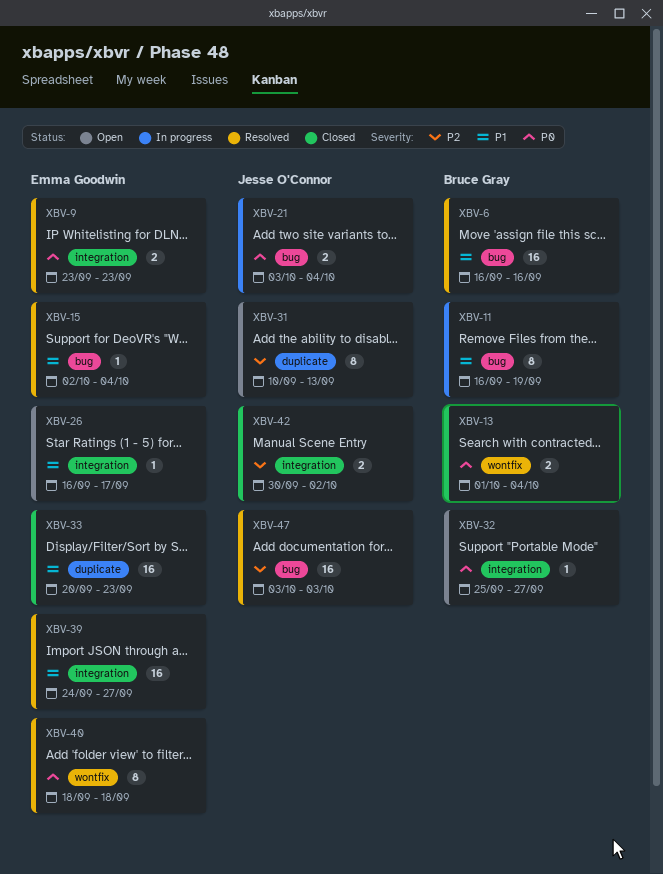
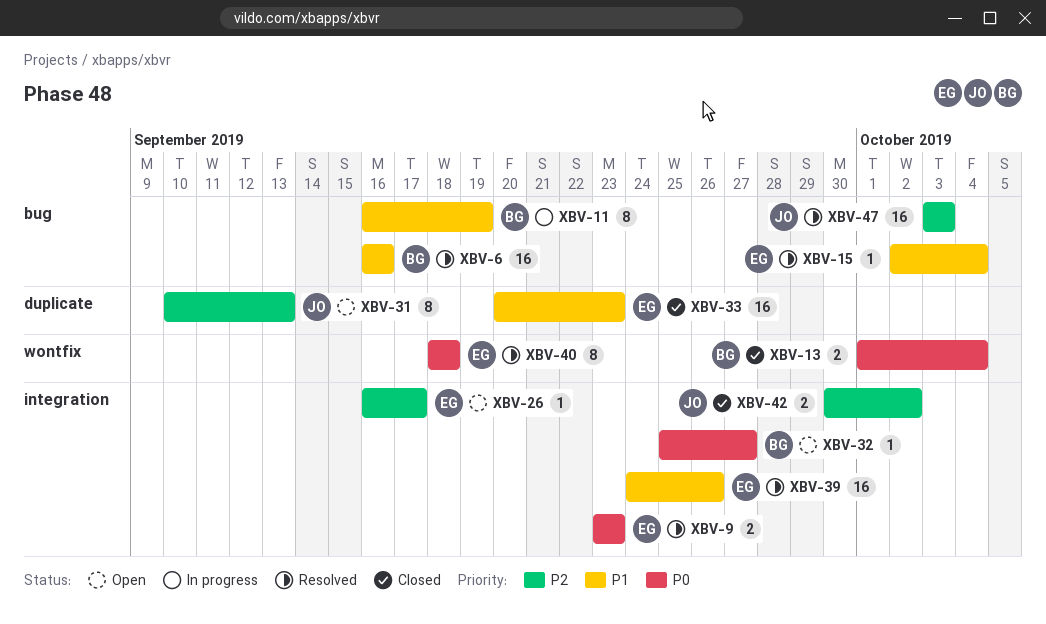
XBV-21: present -> none
XBV-26, priority: P1 -> P2
XBV-39, due: Sep 27 -> Sep 26

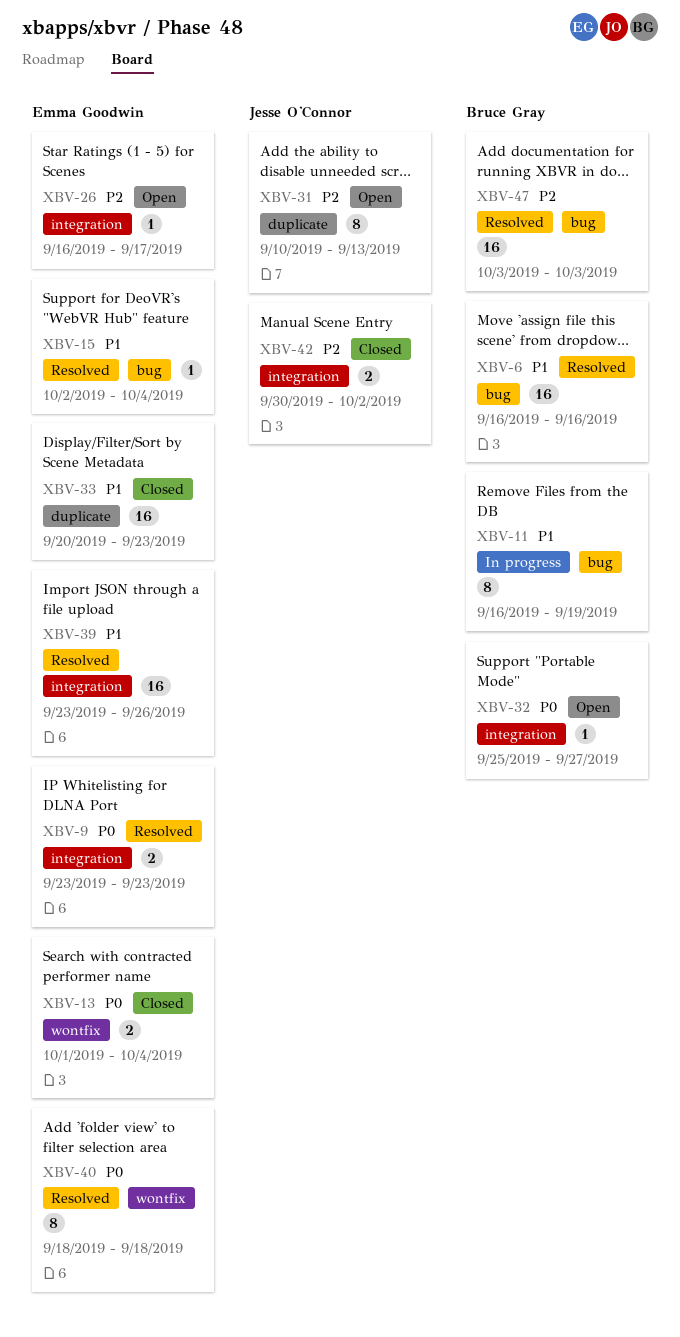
XBV-13, owner: Bruce Gray -> Emma Goodwin
XBV-39, start: Sep 24 -> Sep 23
XBV-47, owner: Jesse O'Connor -> Bruce Gray

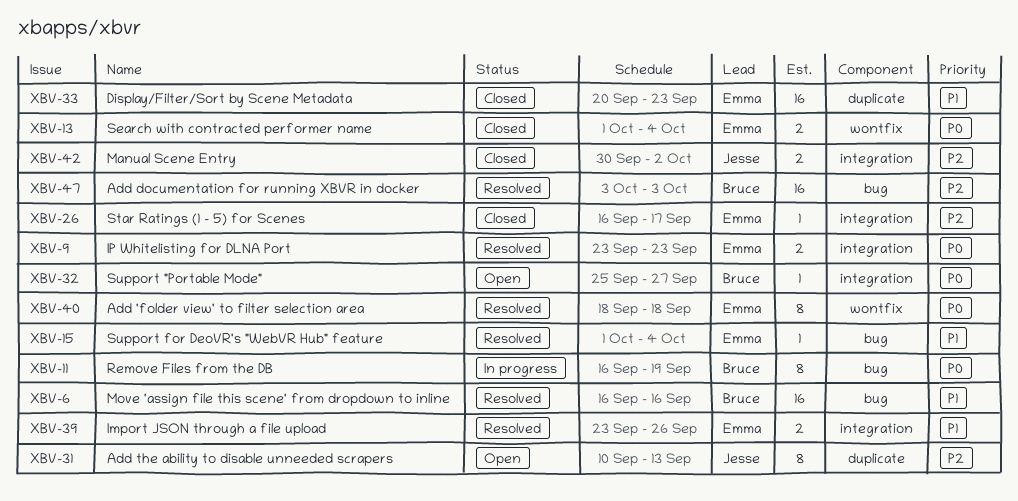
XBV-11, priority: P1 -> P0
XBV-15, start: Oct 2 -> Oct 1
XBV-26, status: Open -> Closed
XBV-39, estimate: 16 -> 2

